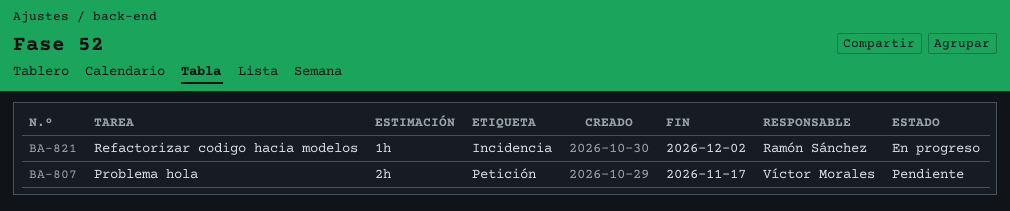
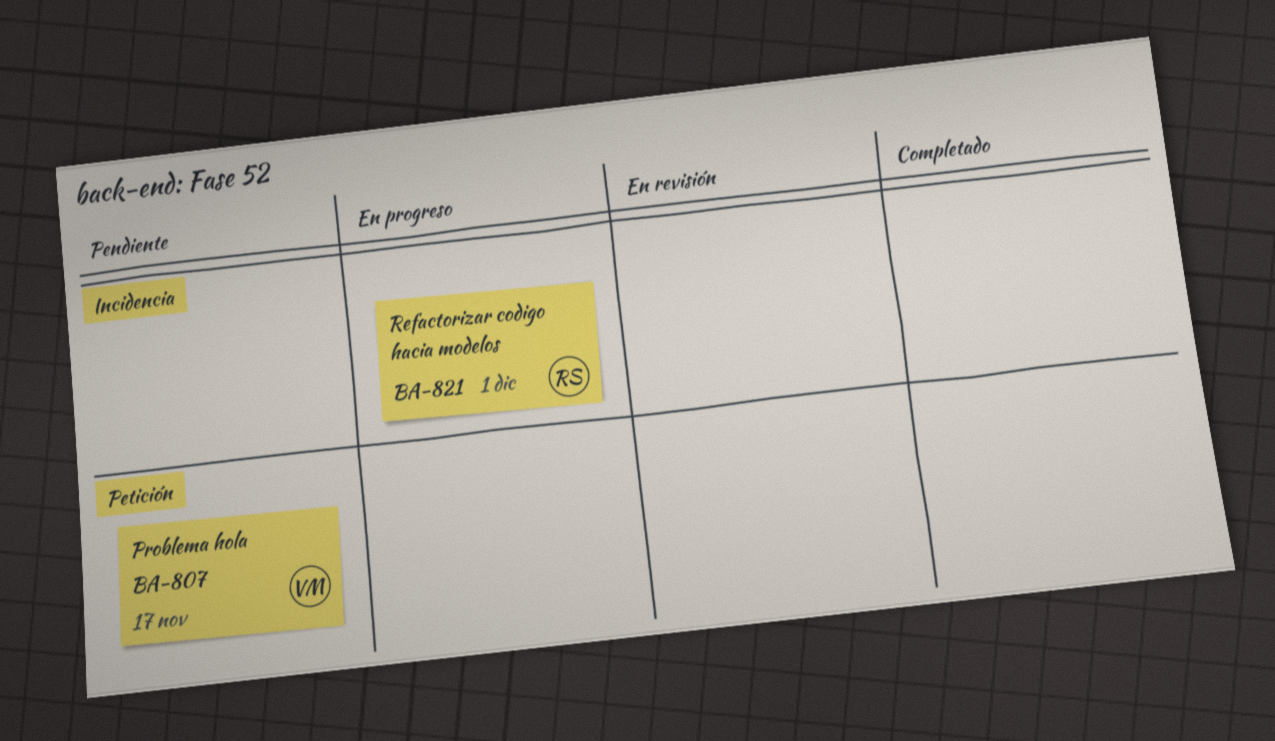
BA-821, due: Dec 2 -> Dec 1

